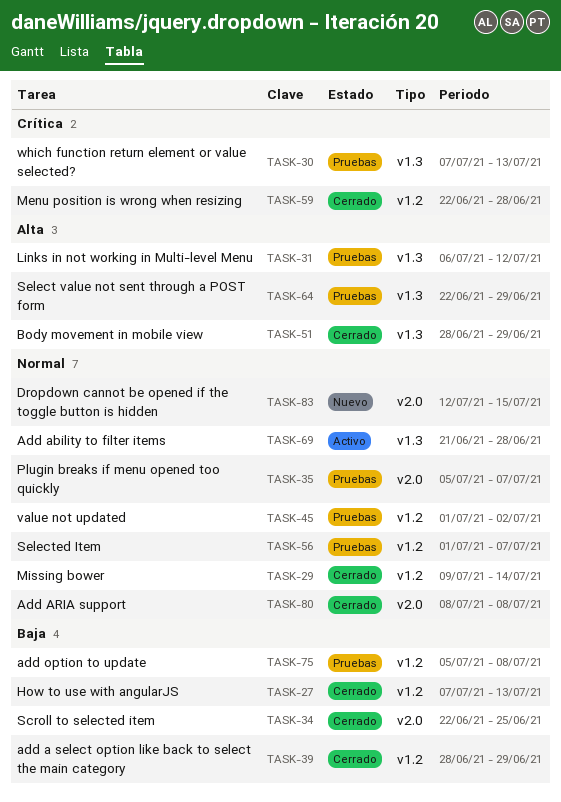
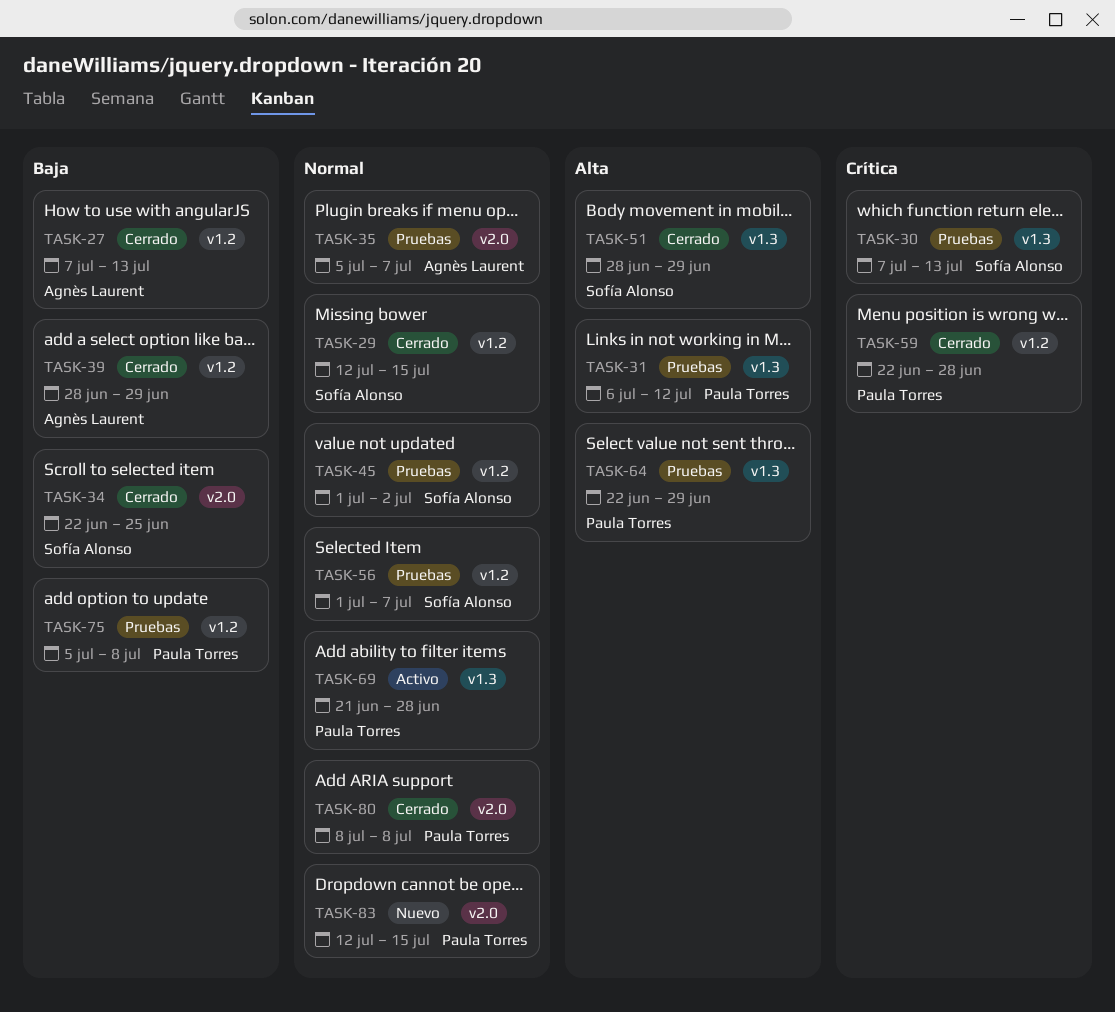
TASK-29, start: Jul 9 -> Jul 12
TASK-29, due: Jul 14 -> Jul 15

